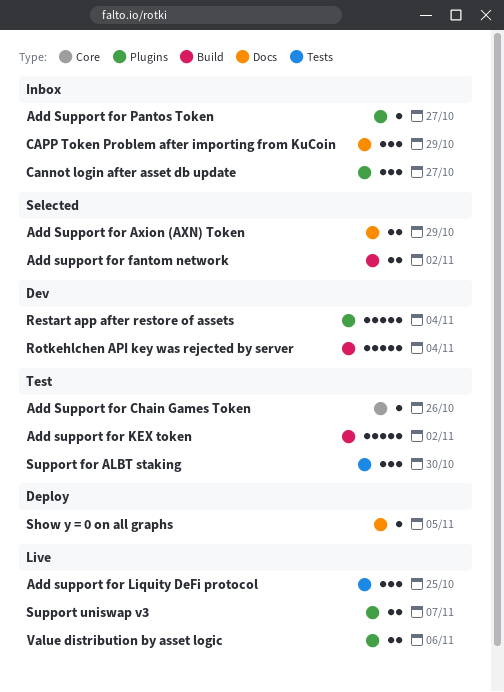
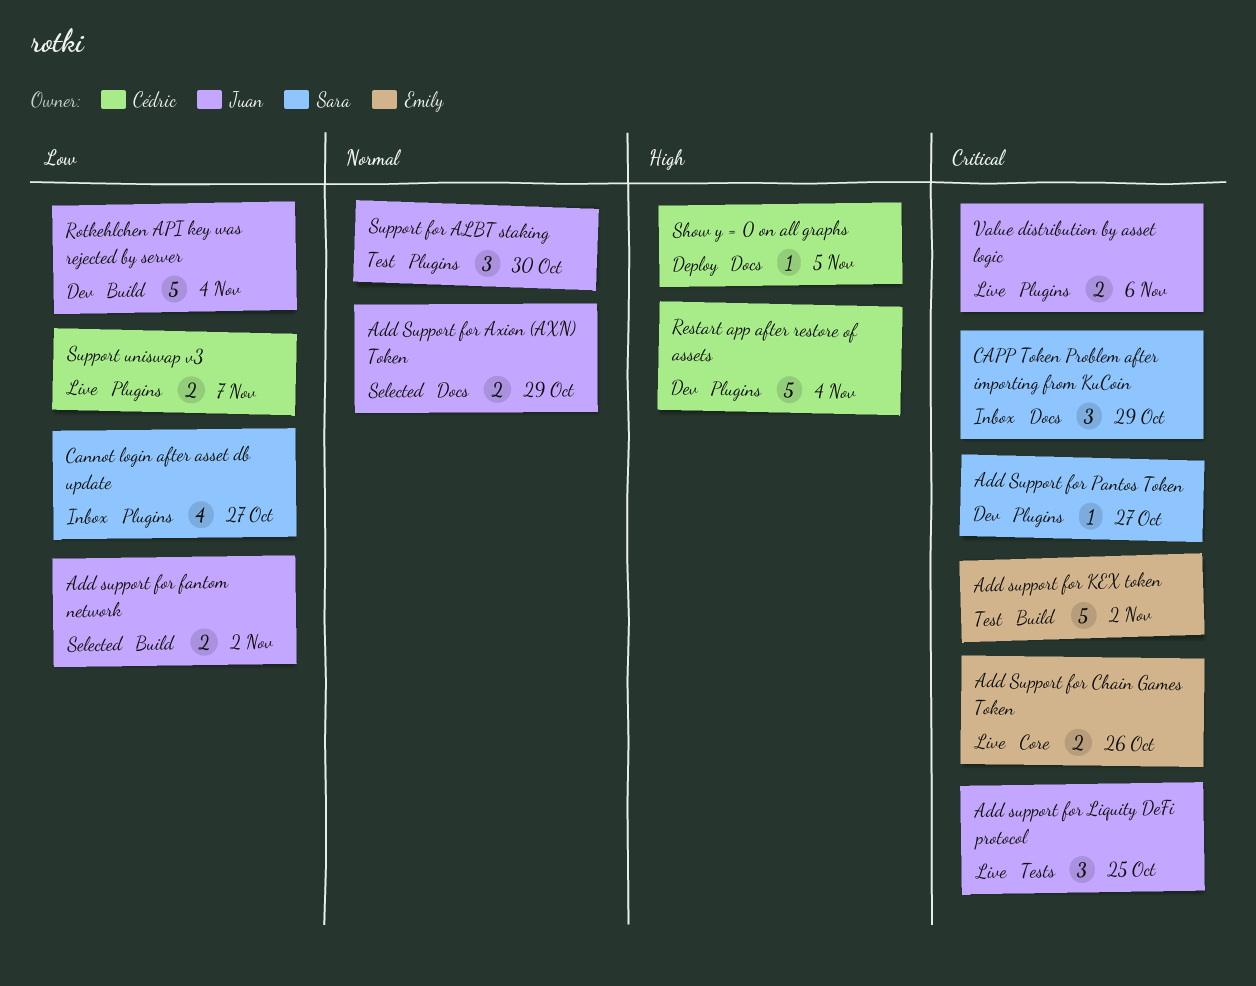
Add Support for Chain Games Token, status: Test -> Live
Add Support for Chain Games Token, estimate: 1 -> 2
Add Support for Pantos Token, status: Inbox -> Dev
Cannot login after asset db update, estimate: 3 -> 4
Support for ALBT staking, label: Tests -> Plugins

